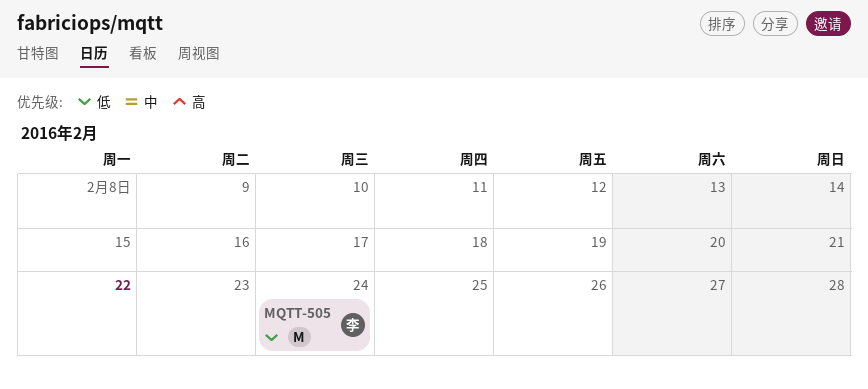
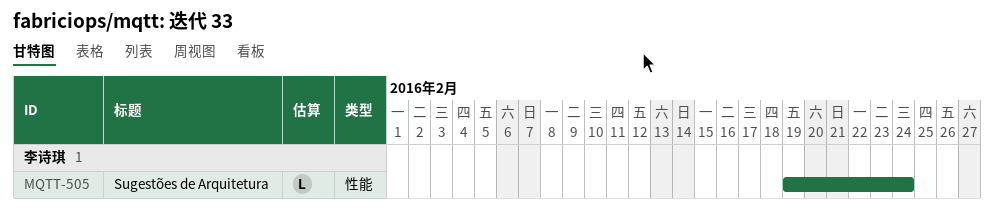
MQTT-505, estimate: M -> L

